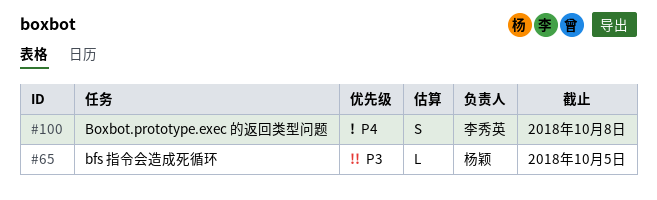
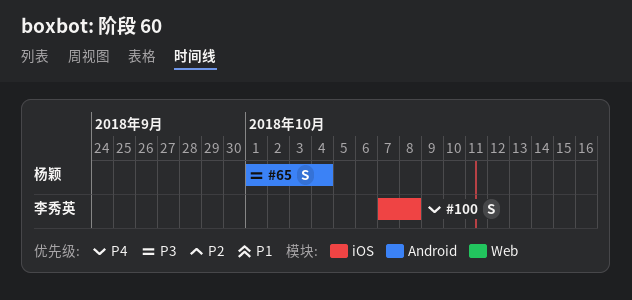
#65, estimate: L -> S
#65, due: Oct 5 -> Oct 4

